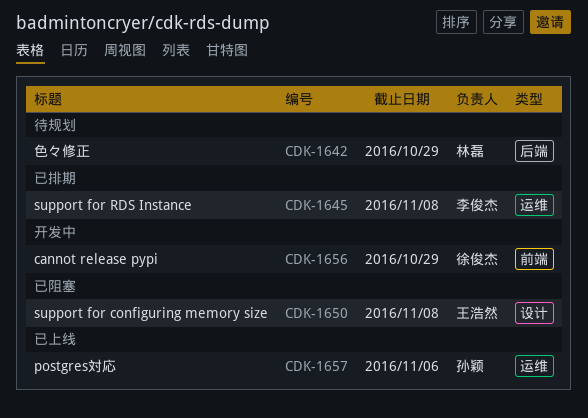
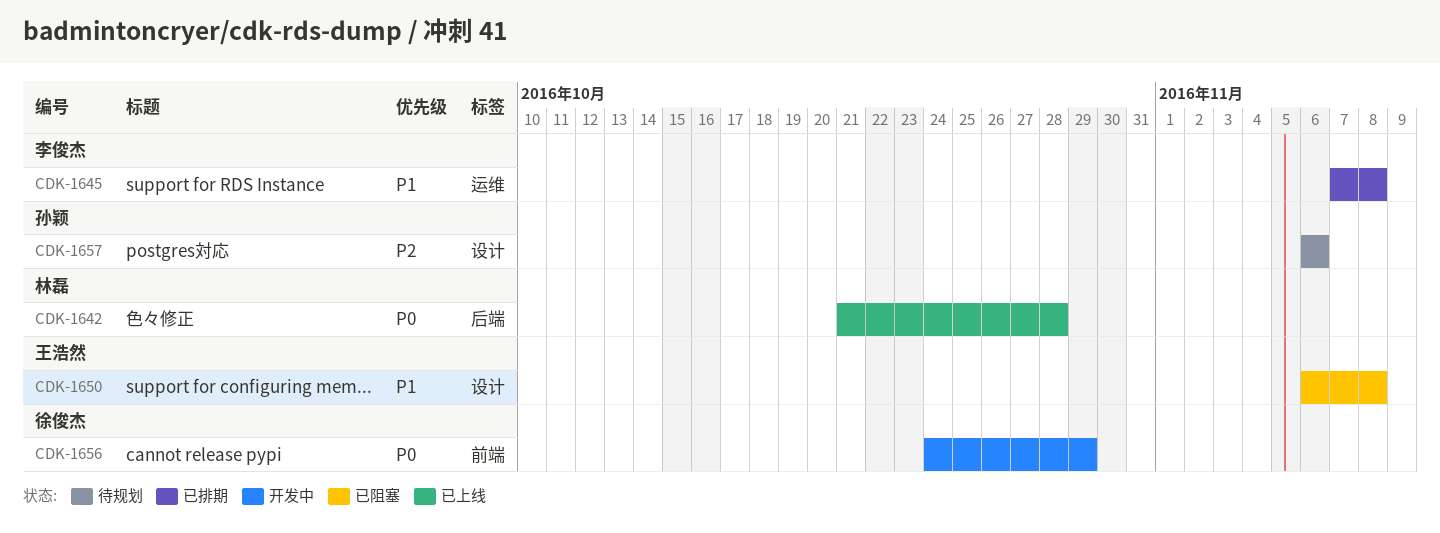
CDK-1642, status: 待规划 -> 已上线
CDK-1642, due: Oct 29 -> Oct 28
CDK-1657, status: 已上线 -> 待规划
CDK-1657, label: 运维 -> 设计

